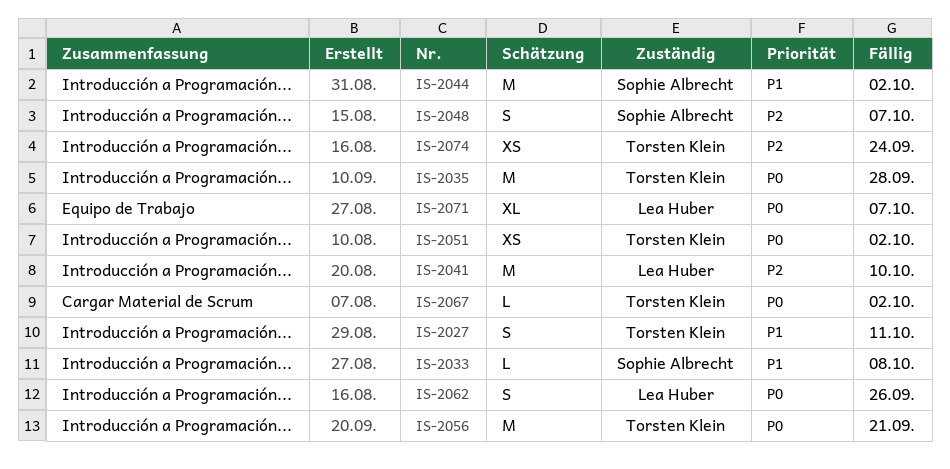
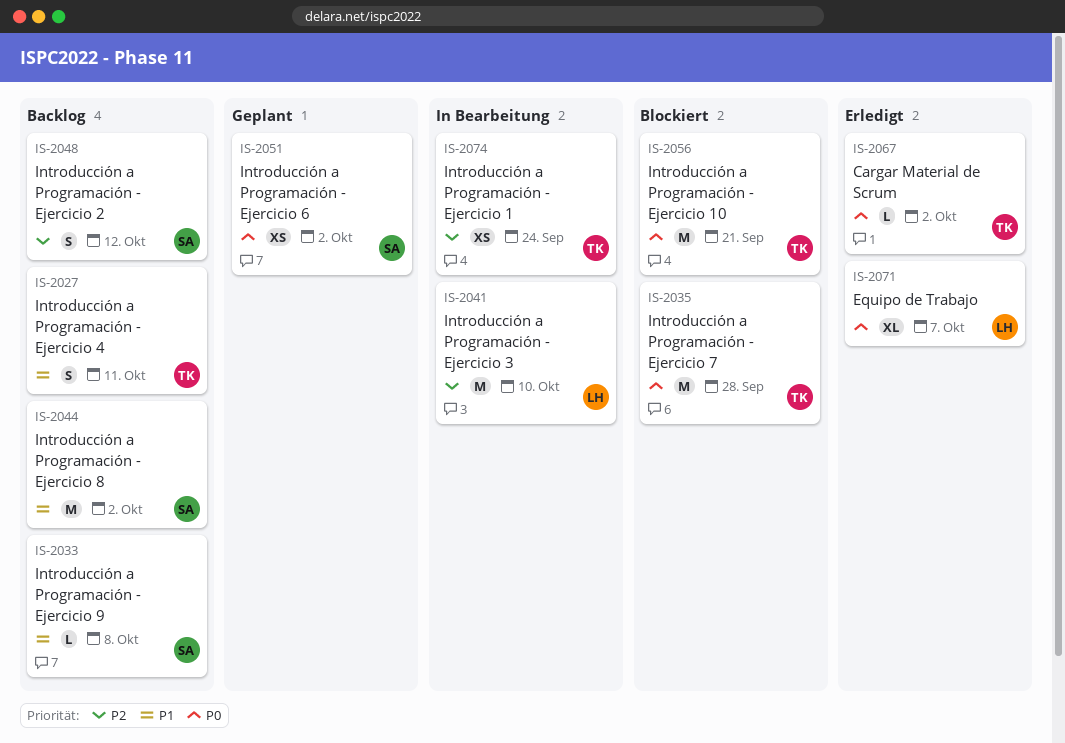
IS-2048, due: Oct 7 -> Oct 12
IS-2051, owner: Torsten Klein -> Sophie Albrecht
IS-2062: present -> none

